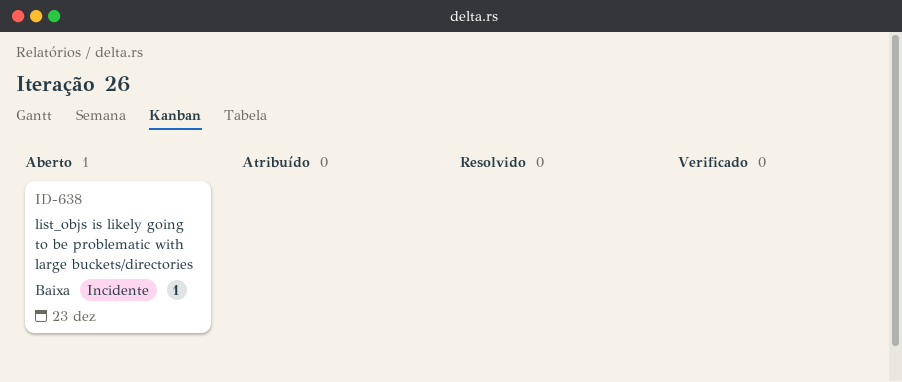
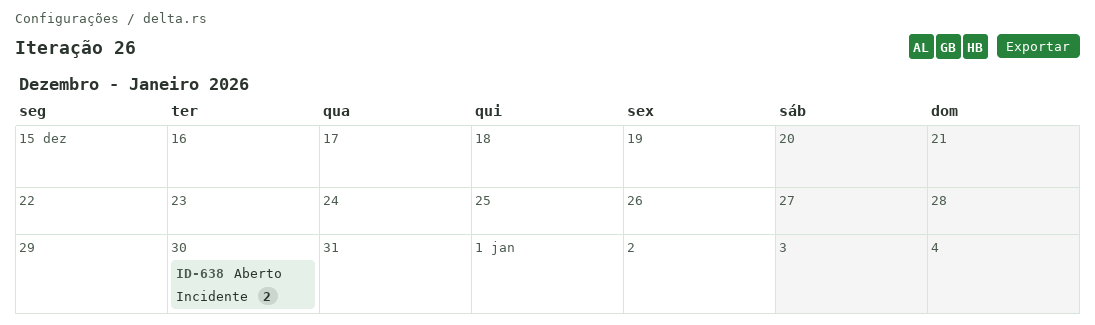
ID-638, estimate: 1 -> 2
ID-638, due: Dec 23 -> Dec 30

